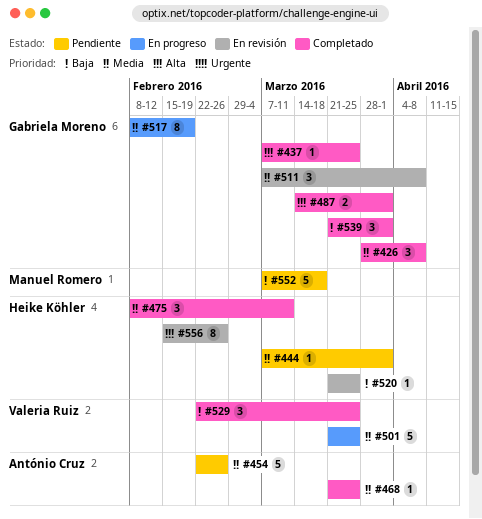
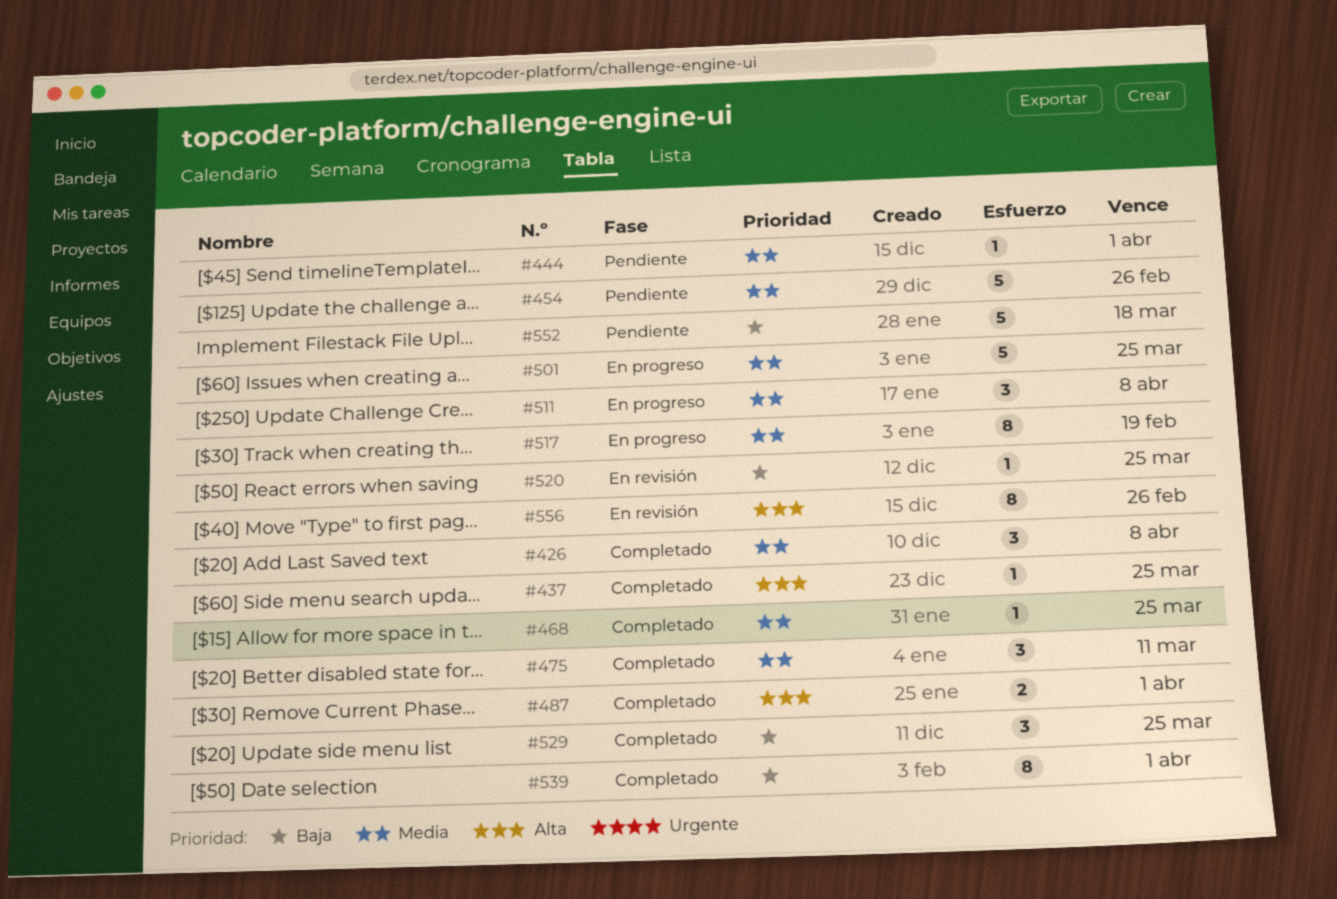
#511, status: En revisión -> En progreso
#539, estimate: 3 -> 8

